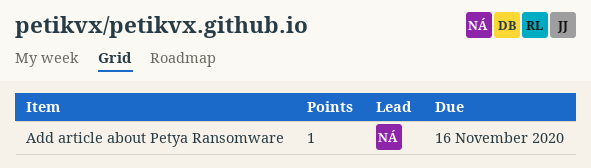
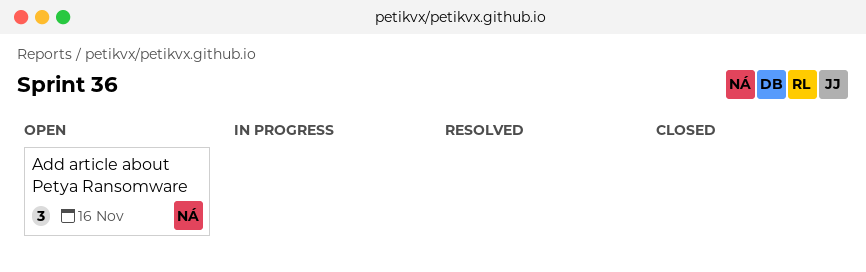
Add article about Petya Ransomware, estimate: 1 -> 3

